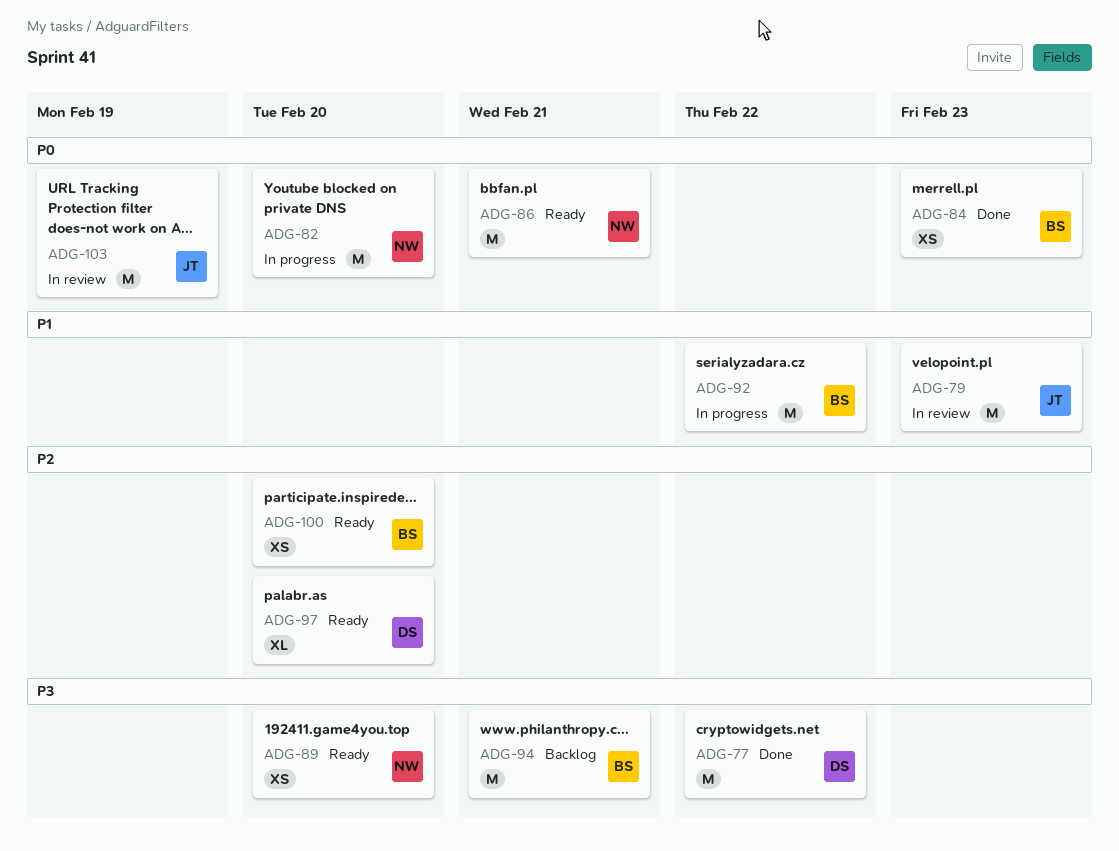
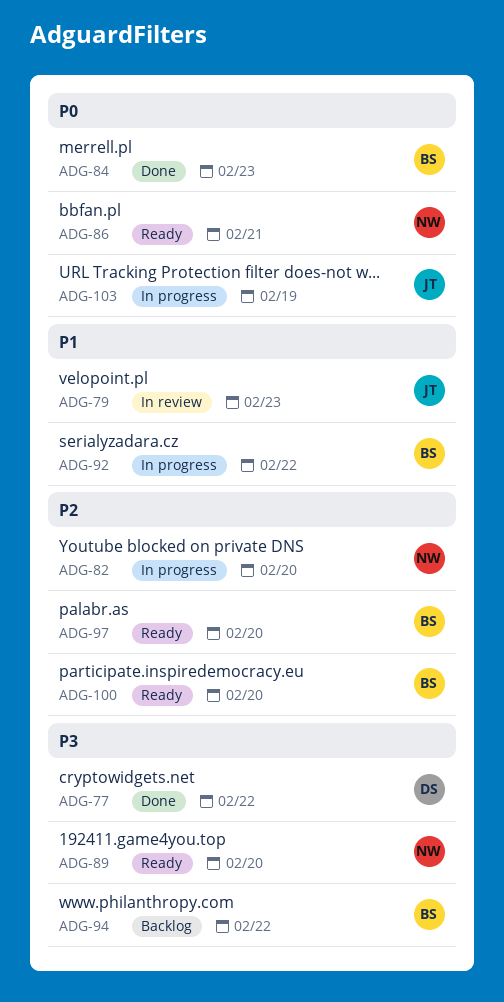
ADG-82, priority: P0 -> P2
ADG-94, due: Feb 21 -> Feb 22
ADG-97, owner: DS -> BS
ADG-103, status: In review -> In progress

